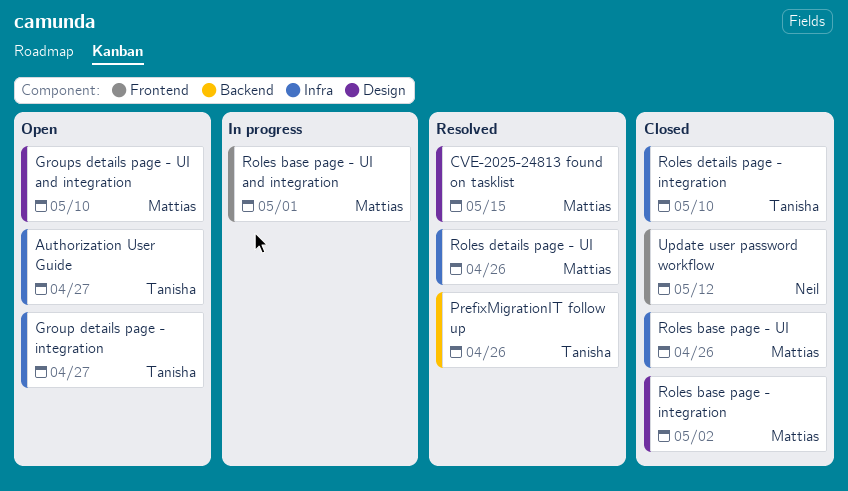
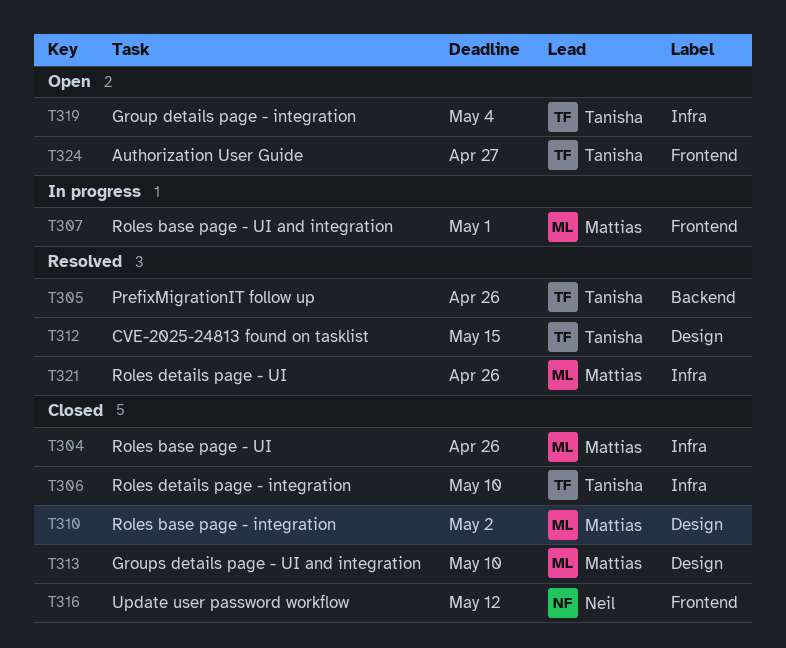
Authorization User Guide, label: Infra -> Frontend
CVE-2025-24813 found on tasklist, owner: Mattias -> Tanisha
Group details page - integration, due: Apr 27 -> May 4
Groups details page - UI and integration, status: Open -> Closed

